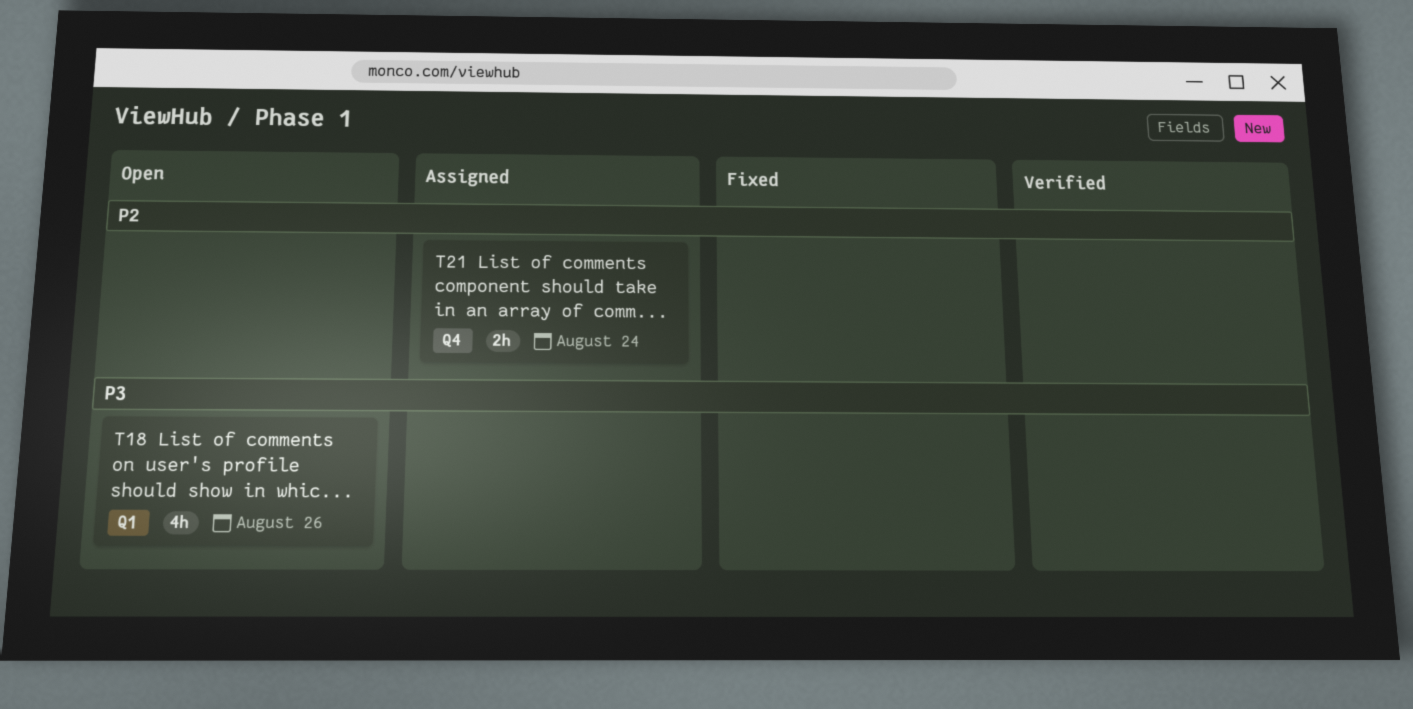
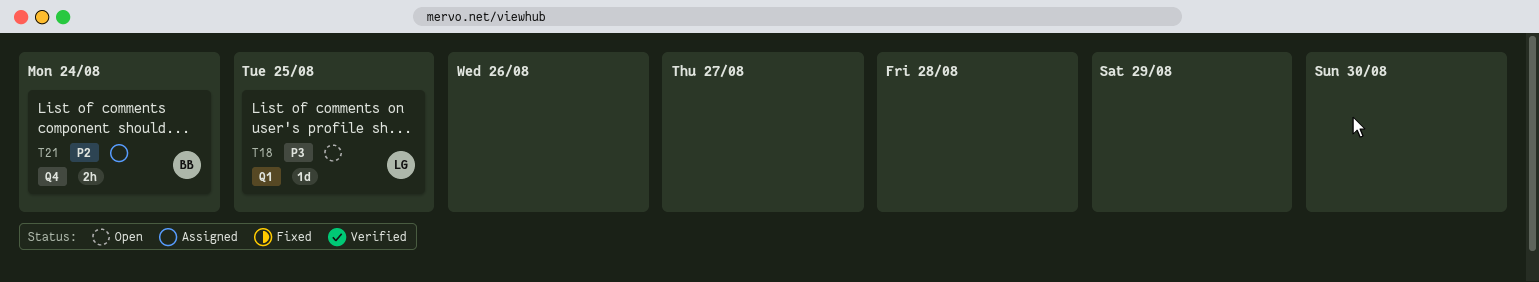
T18, estimate: 4h -> 1d
T18, due: Aug 26 -> Aug 25

